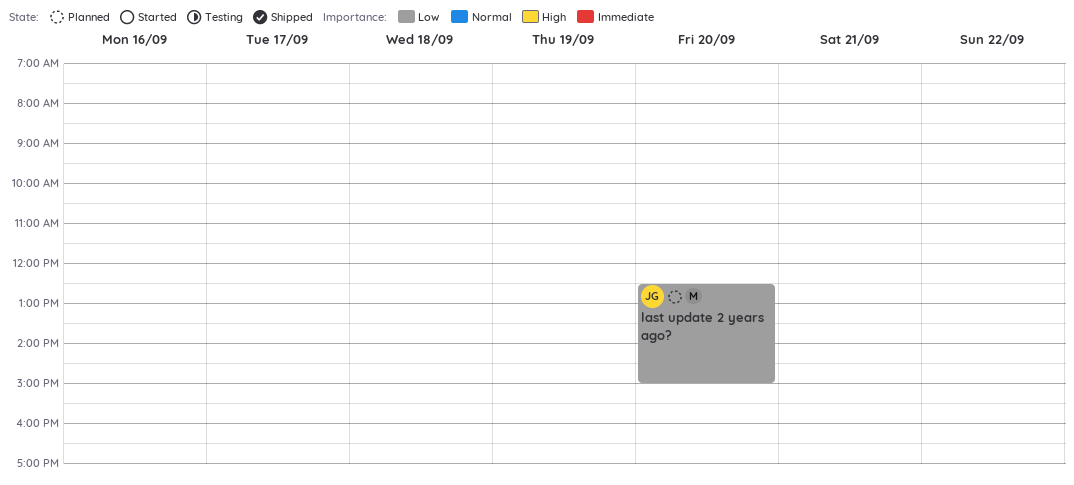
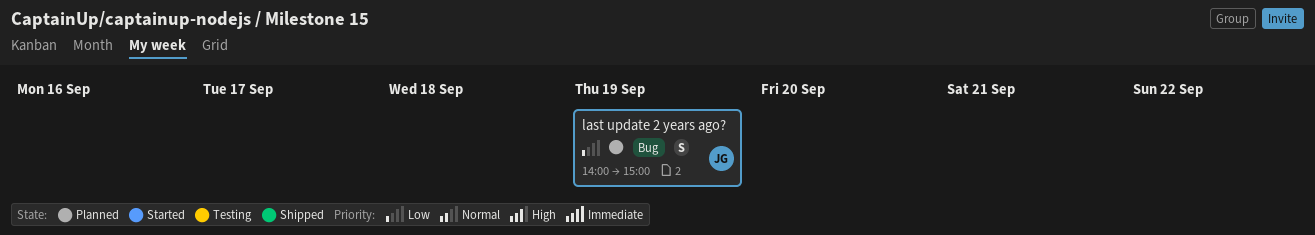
last update 2 years ago?, estimate: M -> S
last update 2 years ago?, day: Sep 20 -> Sep 19
last update 2 years ago?, begins: 12:30 -> 14:00

